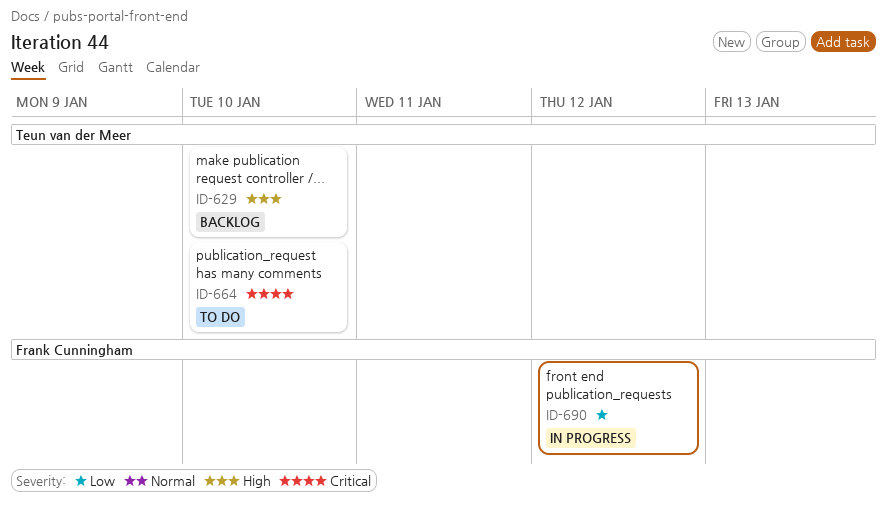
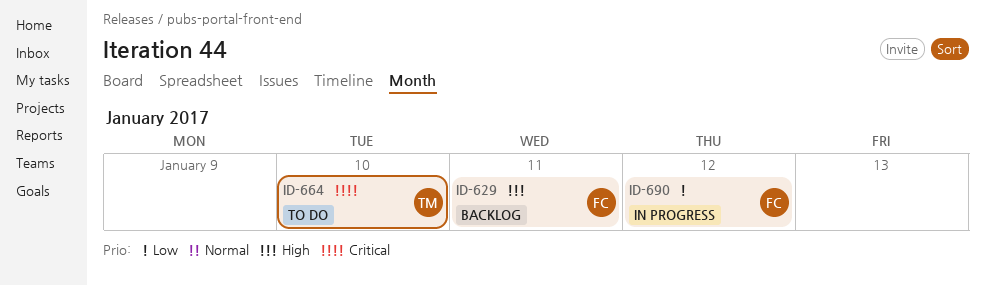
ID-629, owner: Teun van der Meer -> Frank Cunningham
ID-629, due: Jan 10 -> Jan 11

